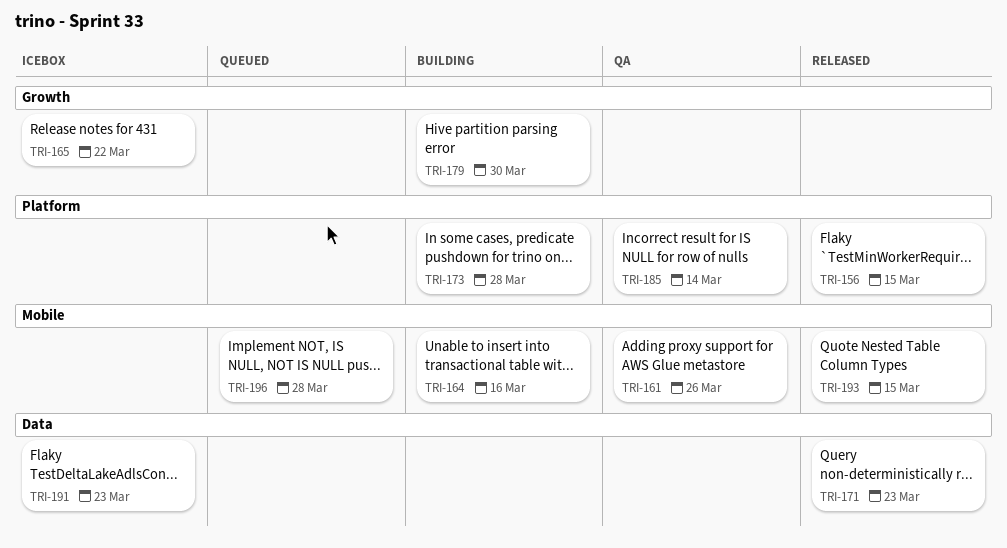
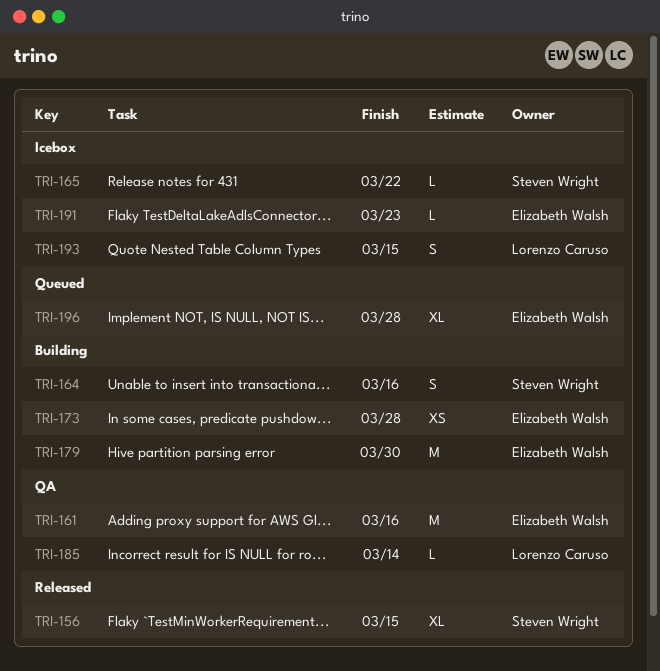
TRI-161, due: Mar 26 -> Mar 16
TRI-171: present -> none
TRI-193, status: Released -> Icebox

